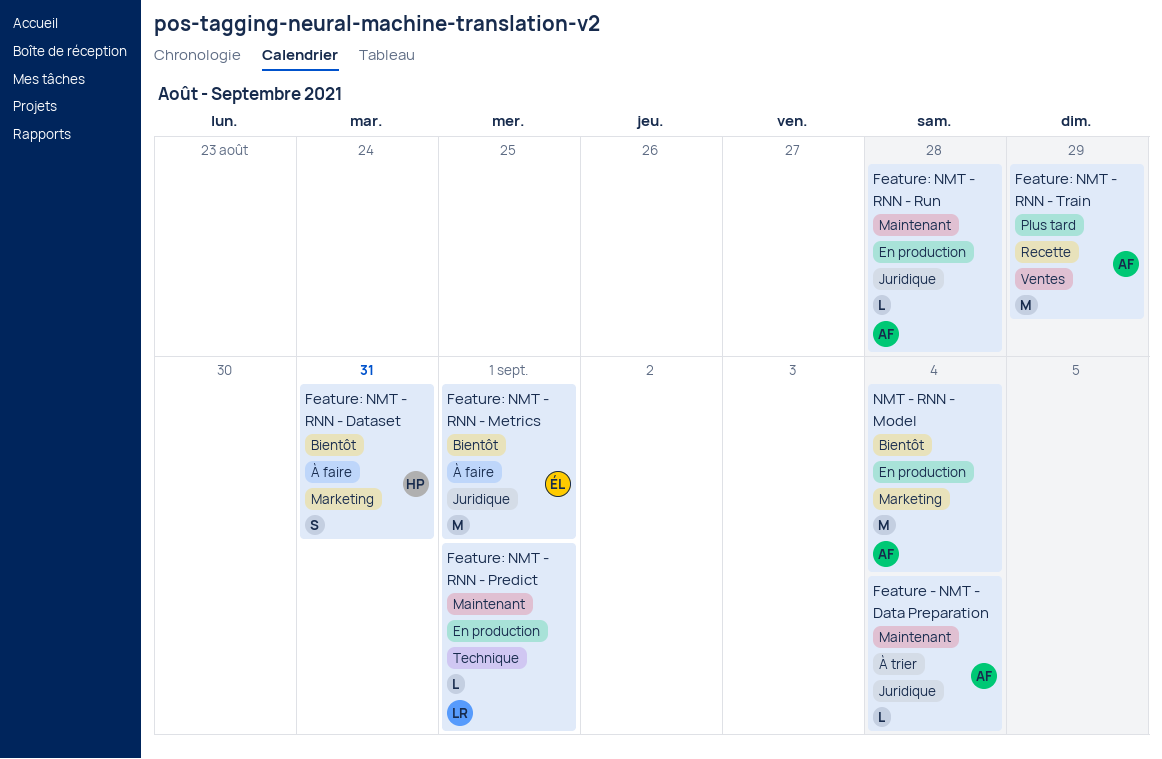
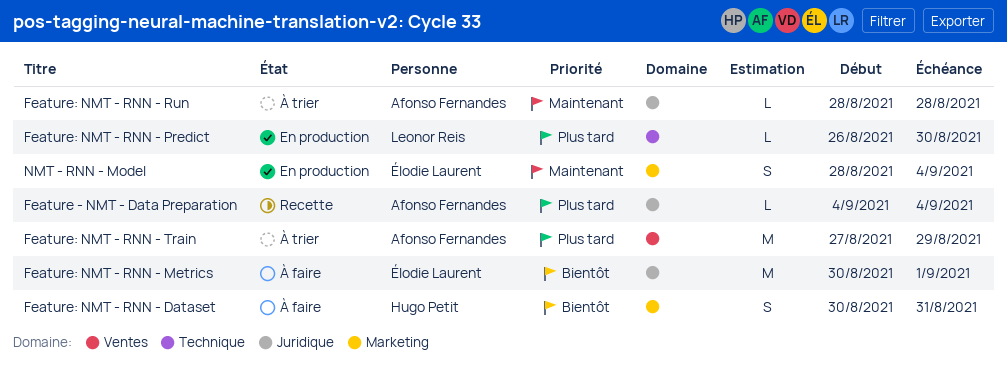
Feature - NMT - Data Preparation, status: À trier -> Recette
Feature - NMT - Data Preparation, priority: Maintenant -> Plus tard
Feature: NMT - RNN - Predict, priority: Maintenant -> Plus tard
Feature: NMT - RNN - Predict, due: Sep 1 -> Aug 30
Feature: NMT - RNN - Run, status: En production -> À trier
Feature: NMT - RNN - Train, status: Recette -> À trier
NMT - RNN - Model, owner: Afonso Fernandes -> Élodie Laurent
NMT - RNN - Model, priority: Bientôt -> Maintenant
NMT - RNN - Model, estimate: M -> S

